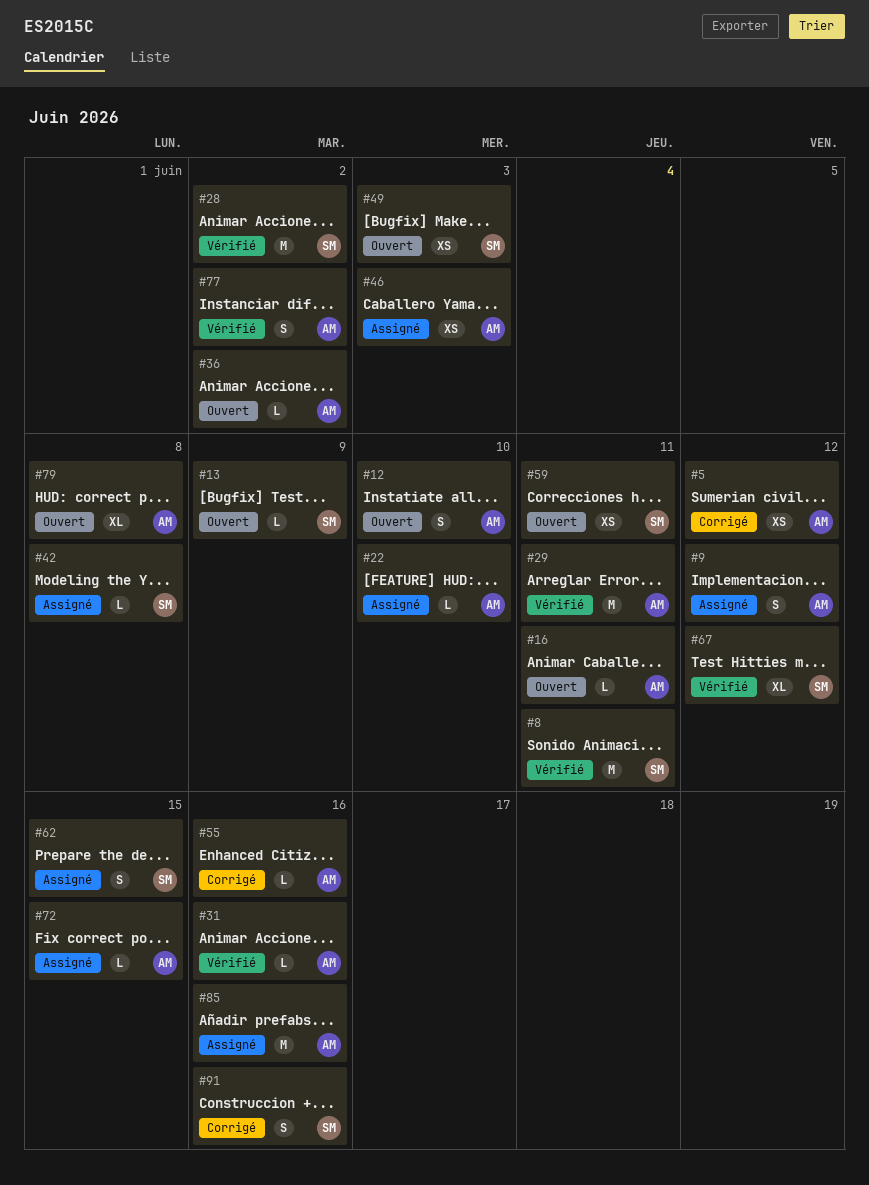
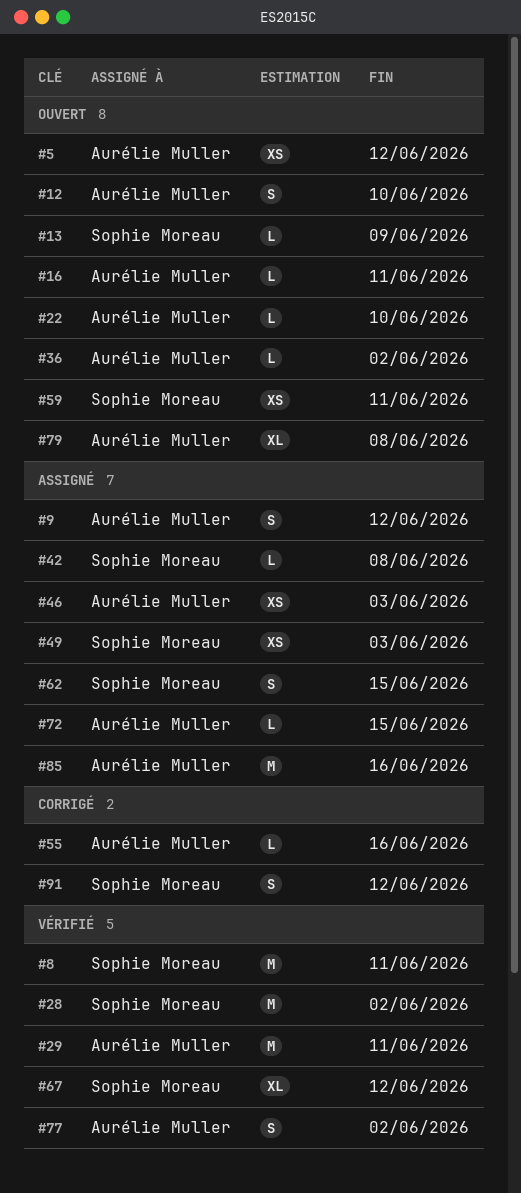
#5, status: Corrigé -> Ouvert
#22, status: Assigné -> Ouvert
#31: present -> none
#49, status: Ouvert -> Assigné
#91, due: Jun 16 -> Jun 12

